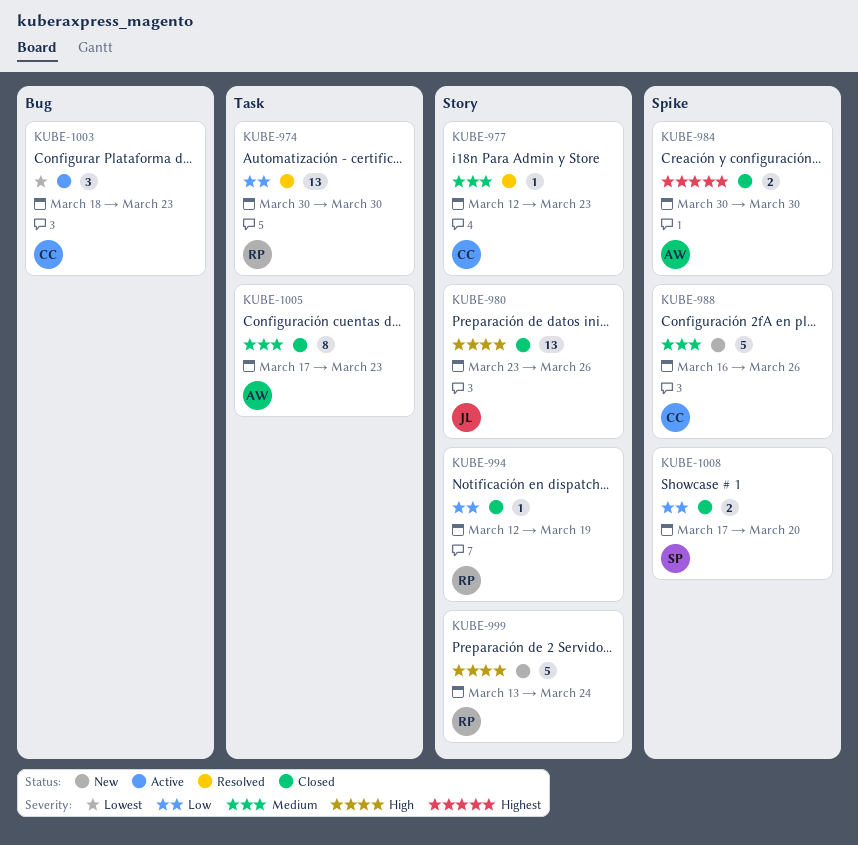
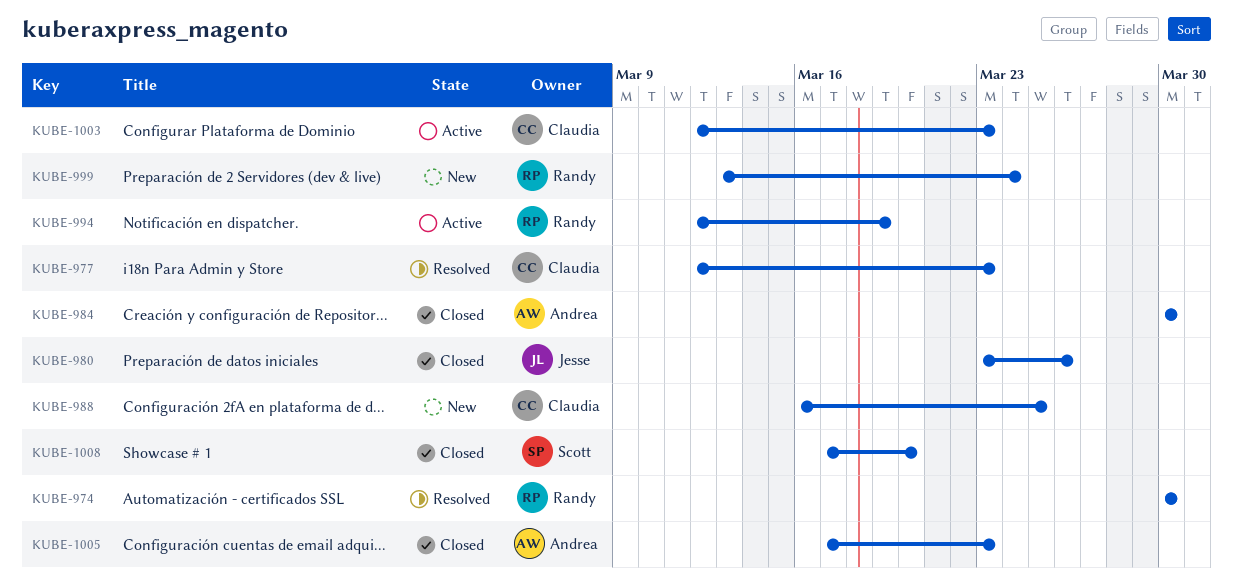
KUBE-988, due: Mar 26 -> Mar 25
KUBE-994, status: Closed -> Active
KUBE-1003, start: Mar 18 -> Mar 12

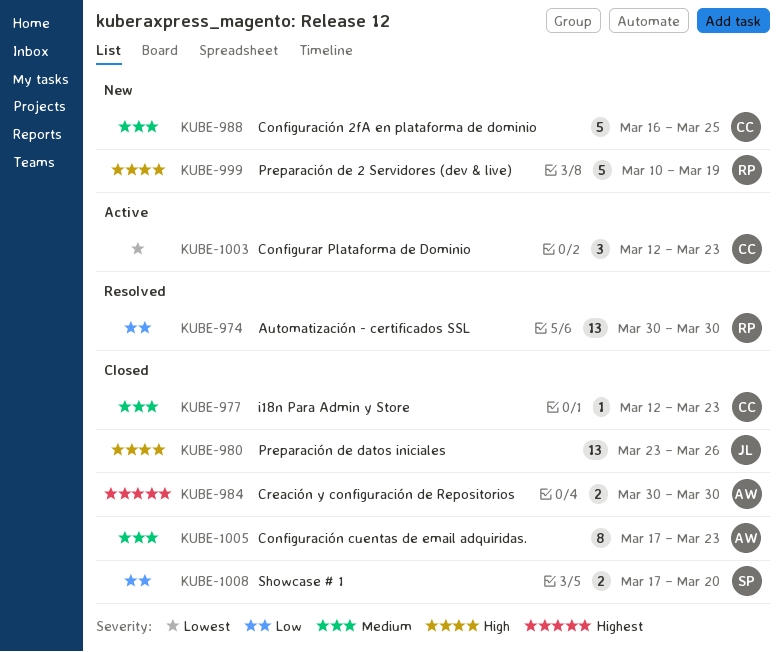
KUBE-977, status: Resolved -> Closed
KUBE-994: present -> none
KUBE-999, start: Mar 13 -> Mar 10
KUBE-999, due: Mar 24 -> Mar 19

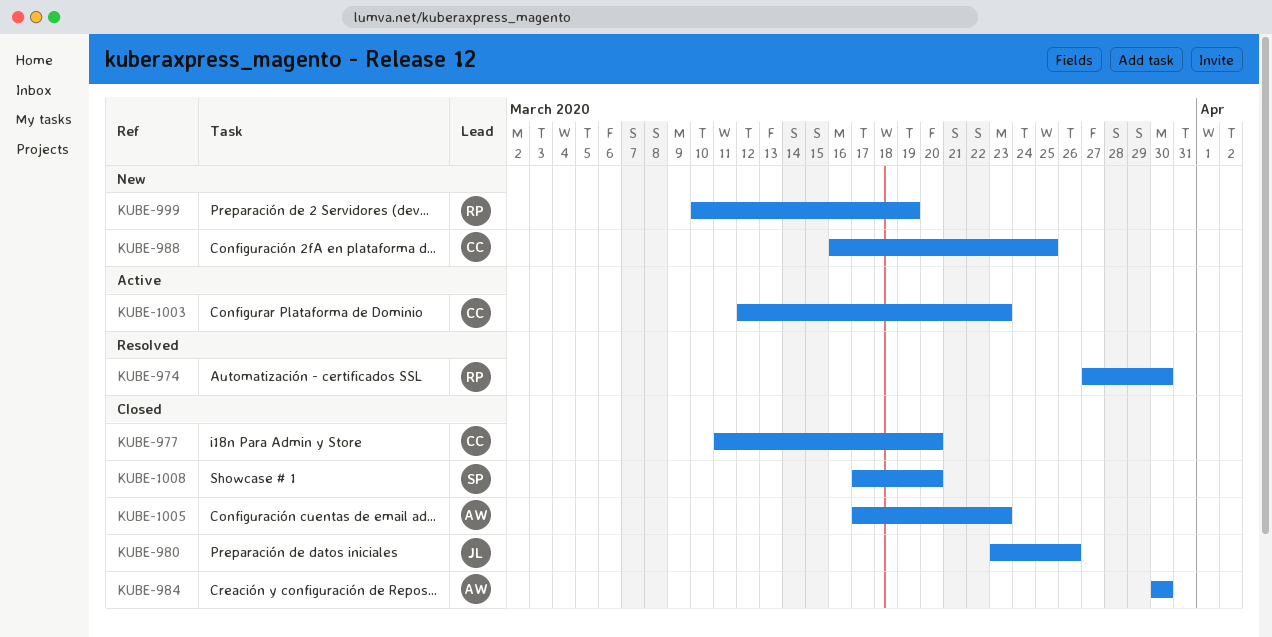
KUBE-974, start: Mar 30 -> Mar 27
KUBE-977, start: Mar 12 -> Mar 11
KUBE-977, due: Mar 23 -> Mar 20

